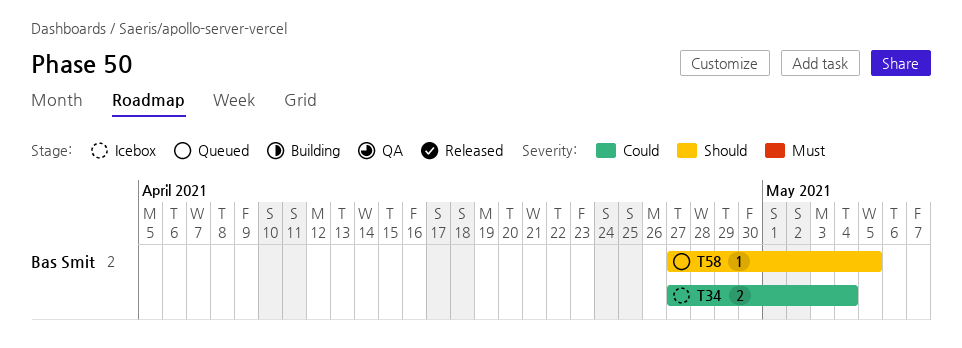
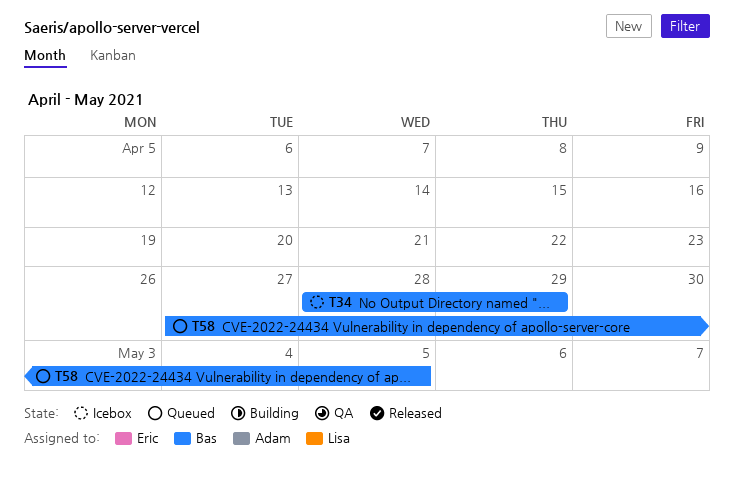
T34, start: Apr 27 -> Apr 28
T34, due: May 4 -> Apr 29

